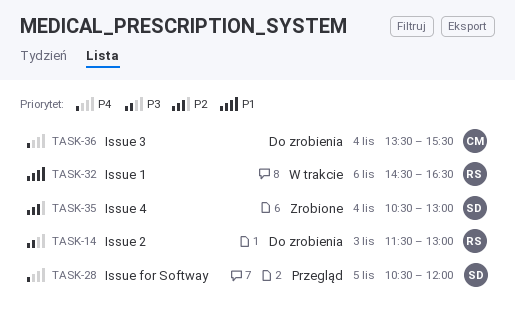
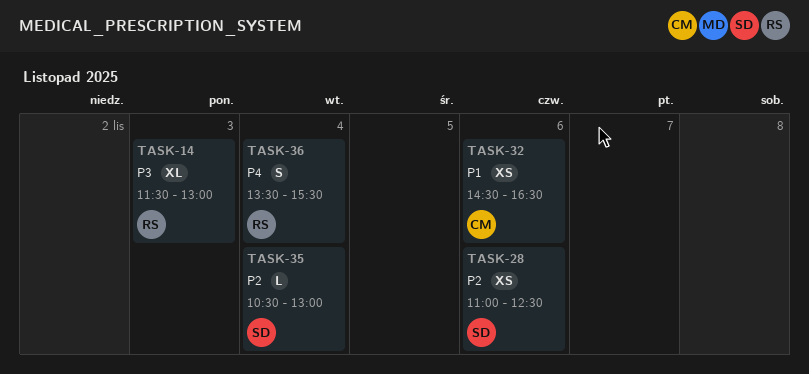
TASK-28, priority: P4 -> P2
TASK-28, day: Nov 5 -> Nov 6
TASK-28, begins: 10:30 -> 11:00
TASK-28, ends: 12:00 -> 12:30
TASK-32, owner: RS -> CM
TASK-36, owner: CM -> RS

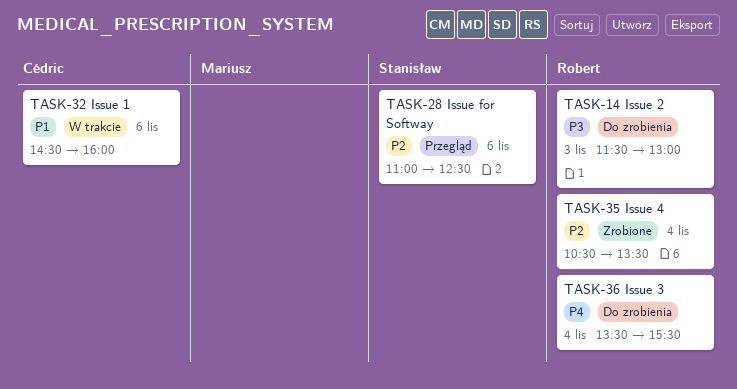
TASK-32, ends: 16:30 -> 16:00
TASK-35, owner: Stanisław -> Robert
TASK-35, ends: 13:00 -> 13:30

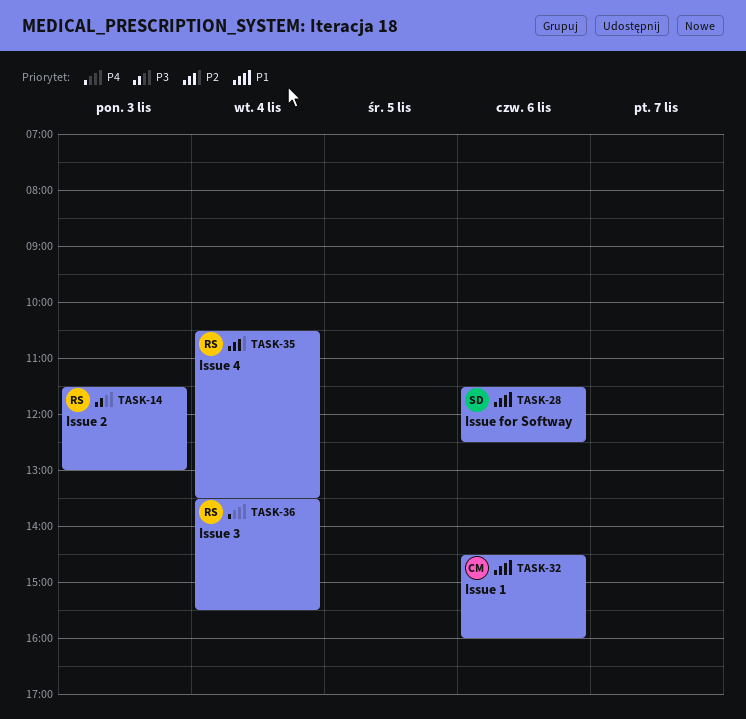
TASK-28, priority: P2 -> P1
TASK-28, begins: 11:00 -> 11:30

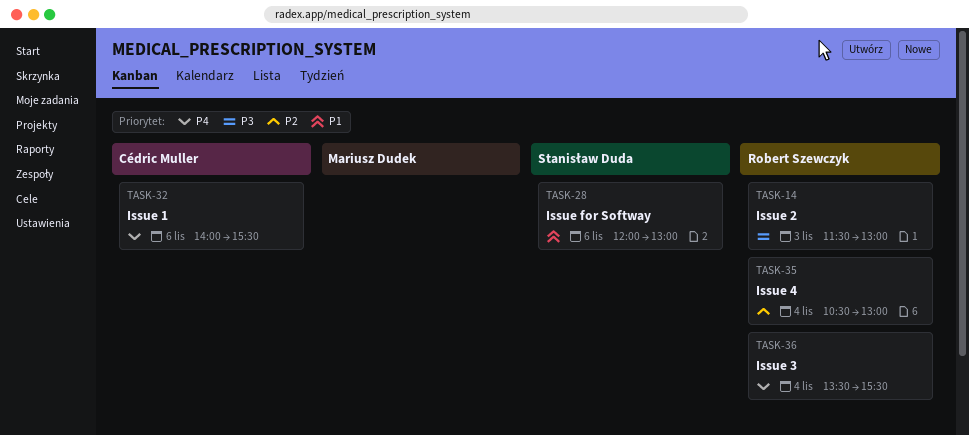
TASK-28, begins: 11:30 -> 12:00
TASK-28, ends: 12:30 -> 13:00
TASK-32, priority: P1 -> P4
TASK-32, begins: 14:30 -> 14:00
TASK-32, ends: 16:00 -> 15:30
TASK-35, ends: 13:30 -> 13:00

